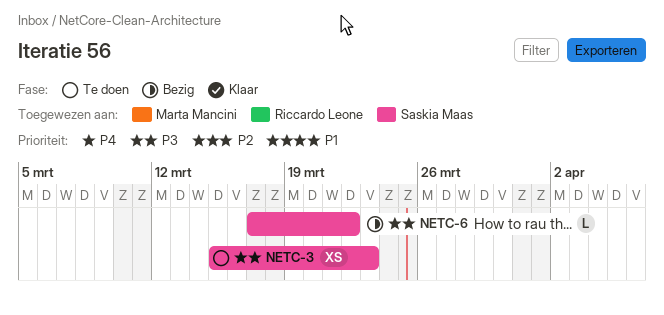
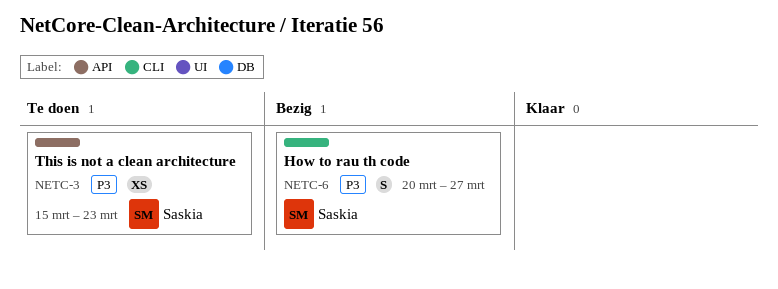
NETC-6, estimate: L -> S
NETC-6, start: Mar 17 -> Mar 20
NETC-6, due: Mar 22 -> Mar 27

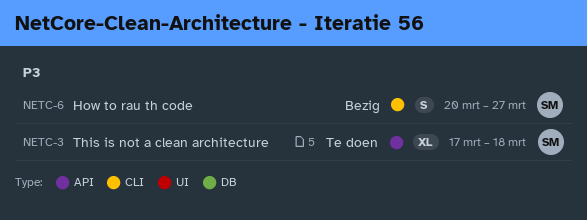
NETC-3, estimate: XS -> XL
NETC-3, start: Mar 15 -> Mar 17
NETC-3, due: Mar 23 -> Mar 18

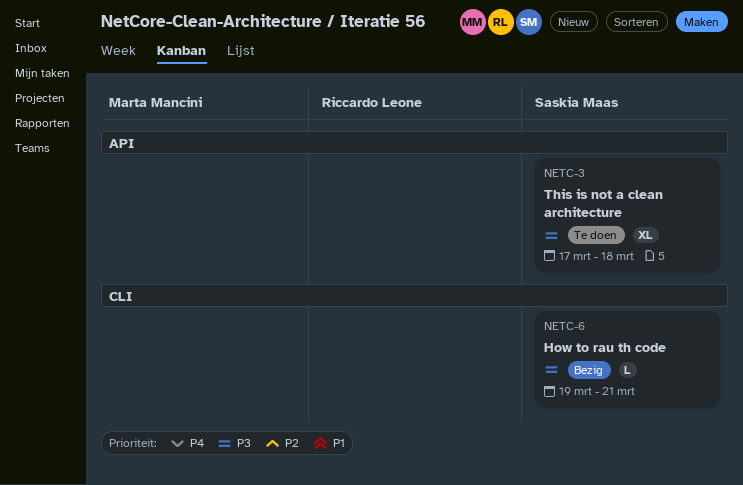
NETC-6, estimate: S -> L
NETC-6, start: Mar 20 -> Mar 19
NETC-6, due: Mar 27 -> Mar 21

